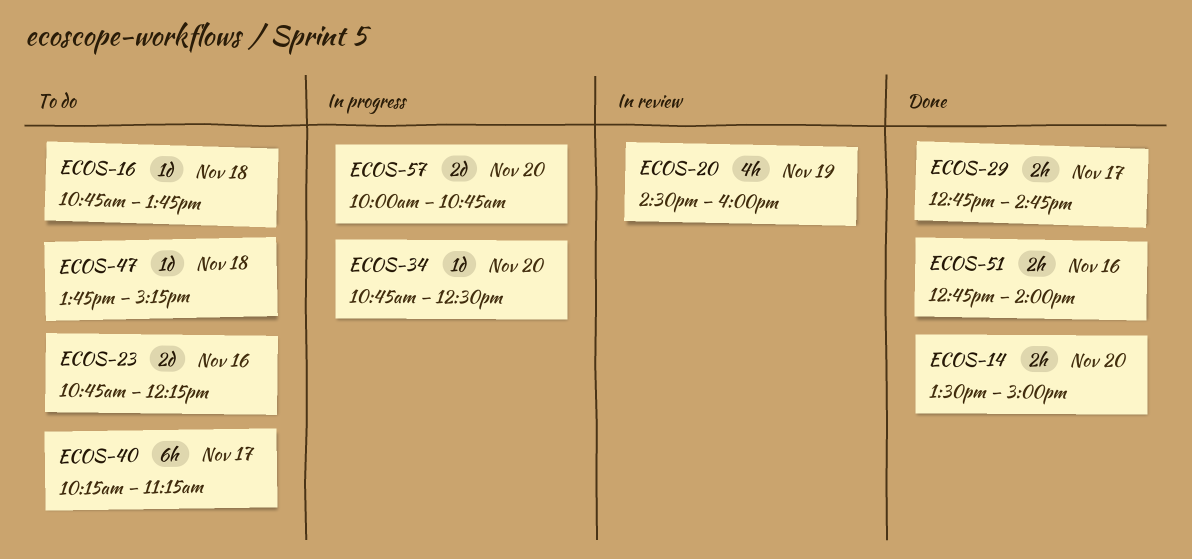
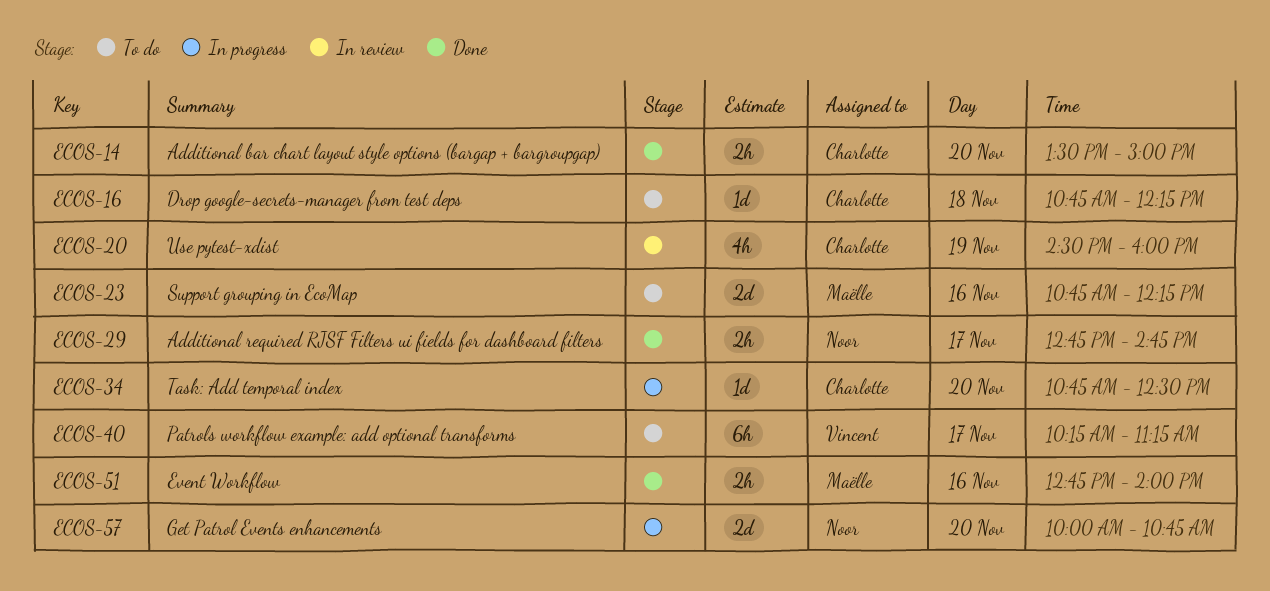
ECOS-16, ends: 13:45 -> 12:15
ECOS-47: present -> none

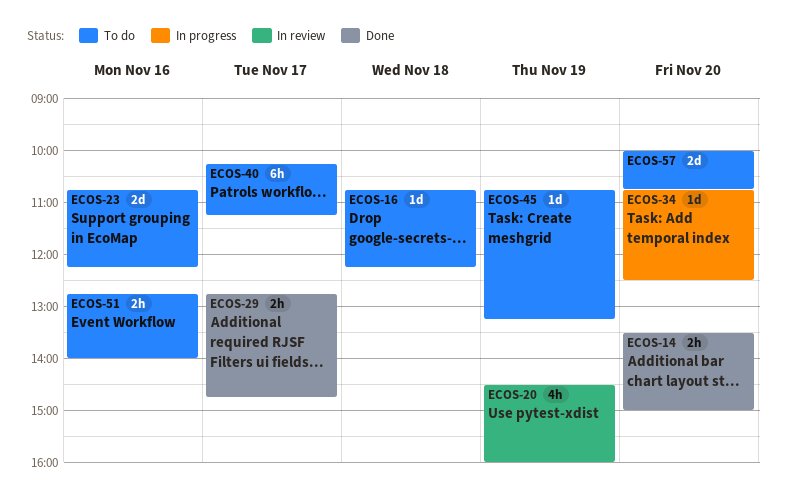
ECOS-45: none -> present
ECOS-51, status: Done -> To do
ECOS-57, status: In progress -> To do

